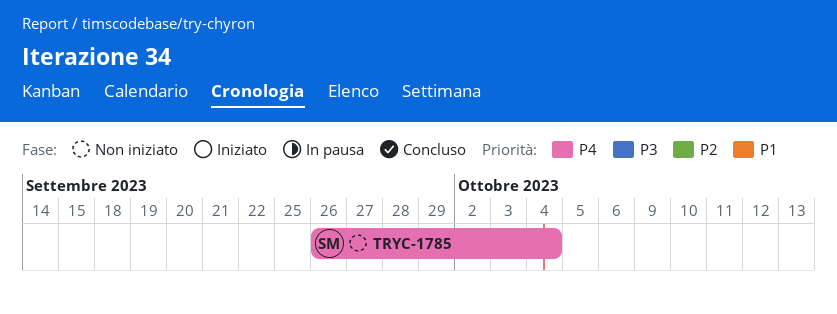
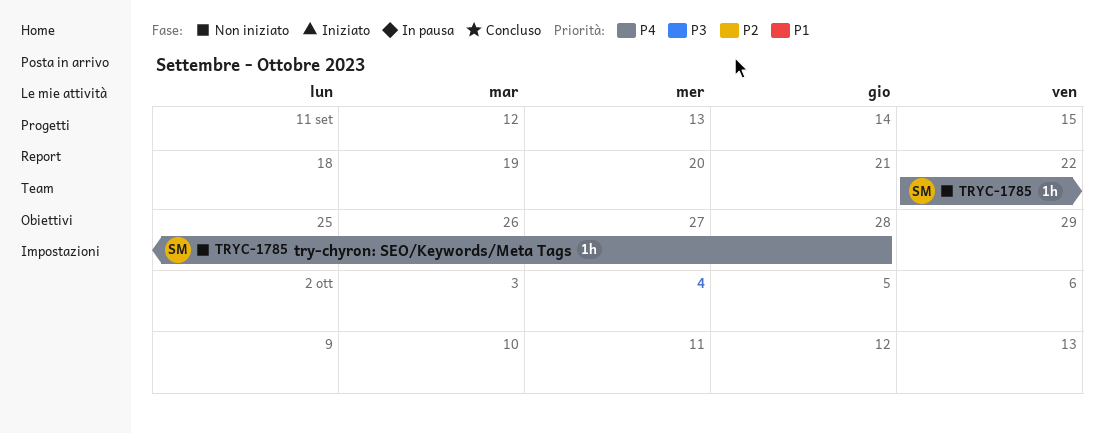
TRYC-1785, start: Sep 26 -> Sep 22
TRYC-1785, due: Oct 4 -> Sep 28

